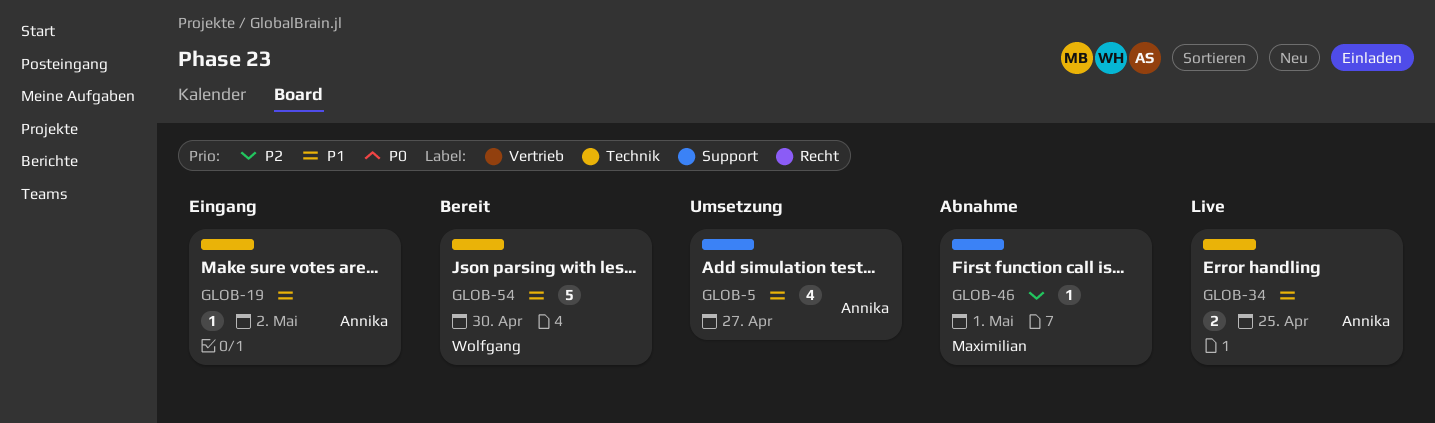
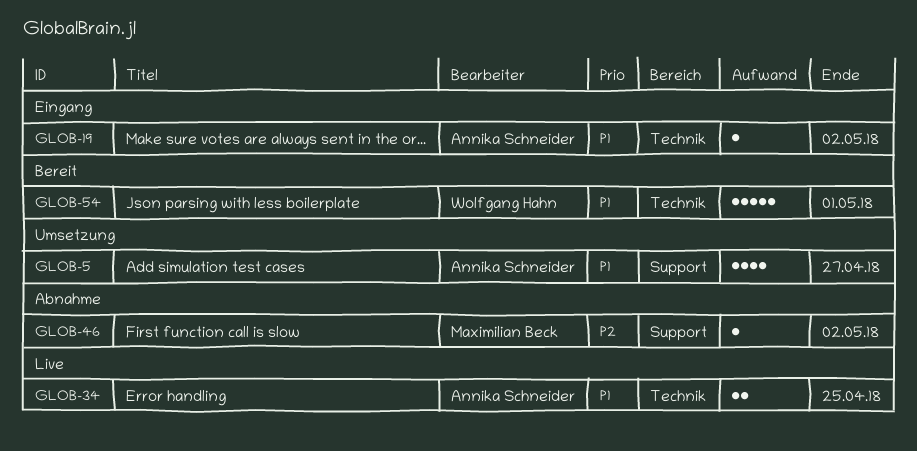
GLOB-46, due: May 1 -> May 2
GLOB-54, due: Apr 30 -> May 1

